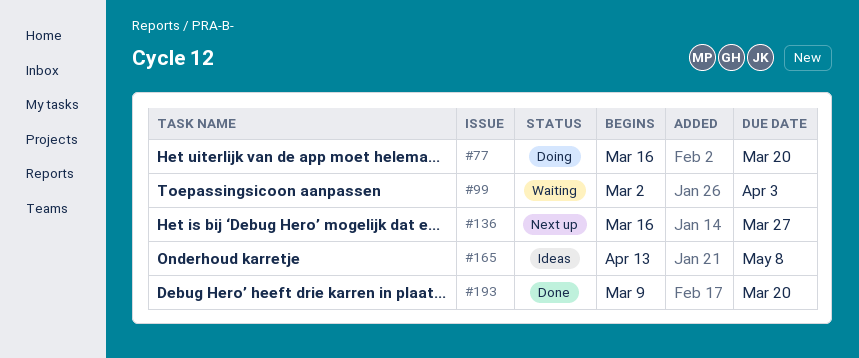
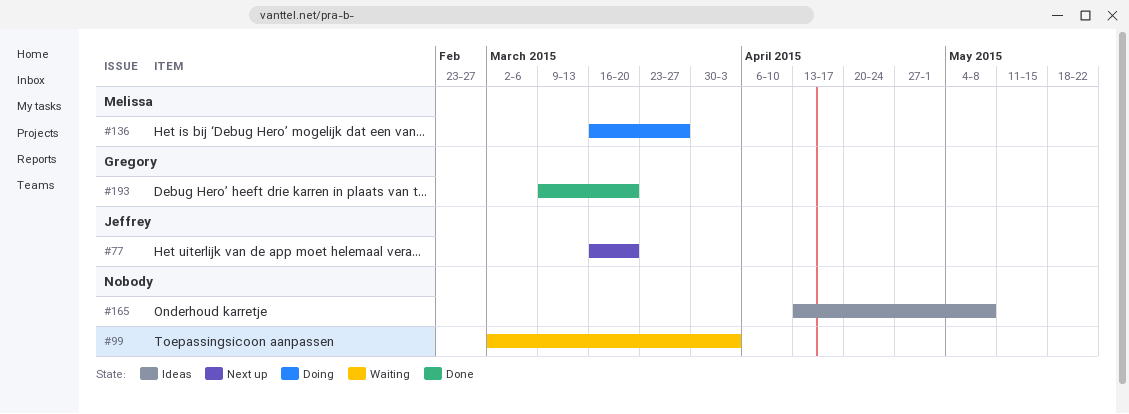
#77, status: Doing -> Next up
#136, status: Next up -> Doing

